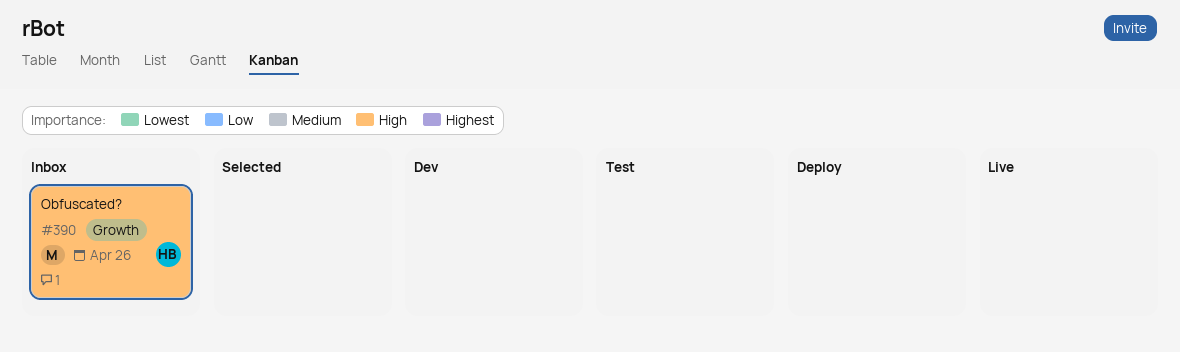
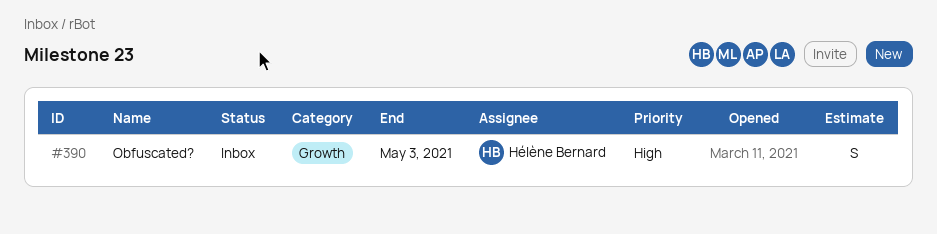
#390, estimate: M -> S
#390, due: Apr 26 -> May 3

